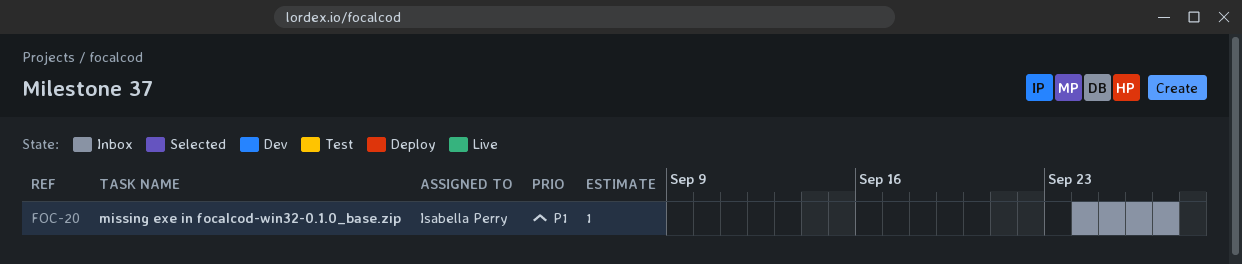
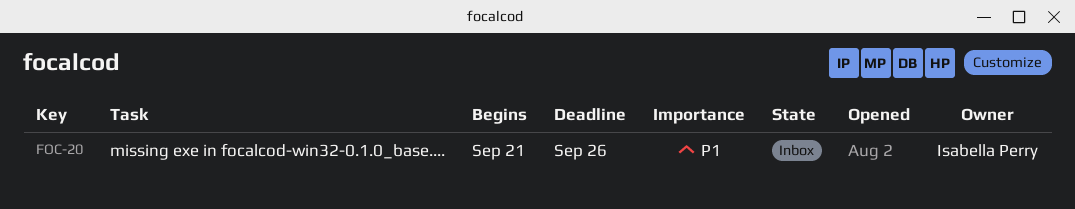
FOC-20, start: Sep 24 -> Sep 21
FOC-20, due: Sep 27 -> Sep 26

